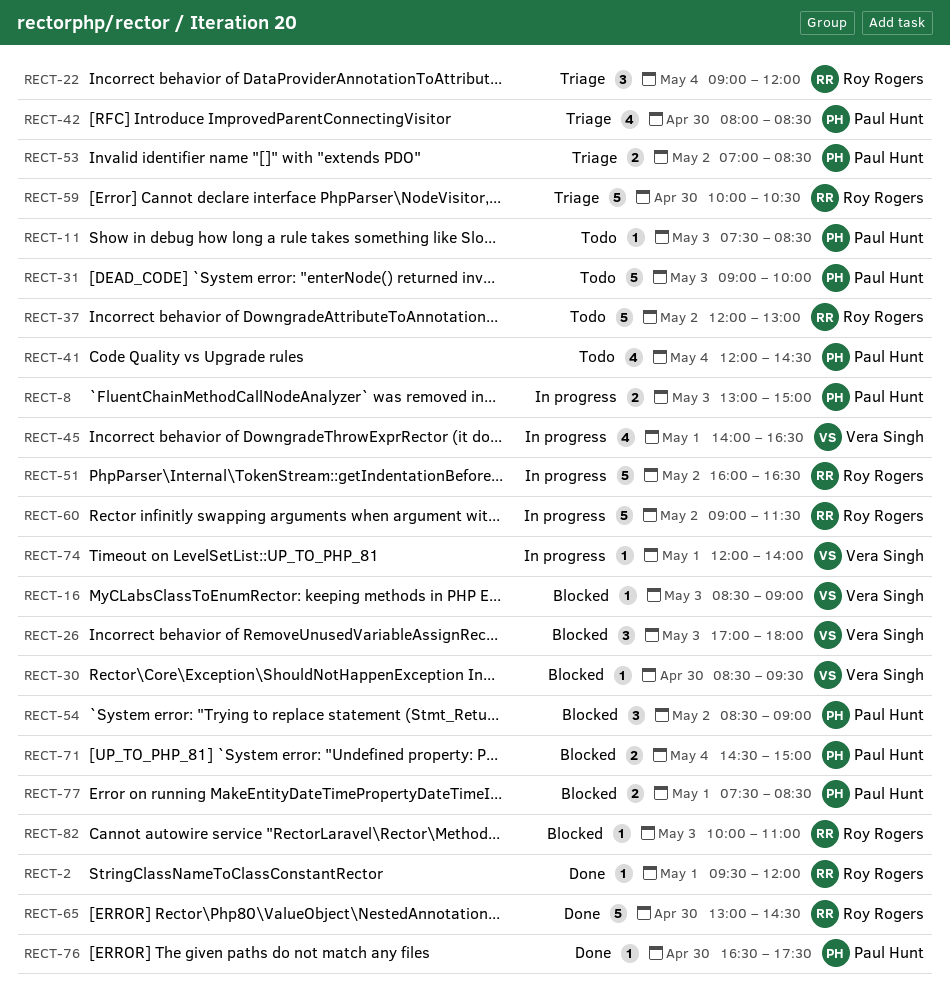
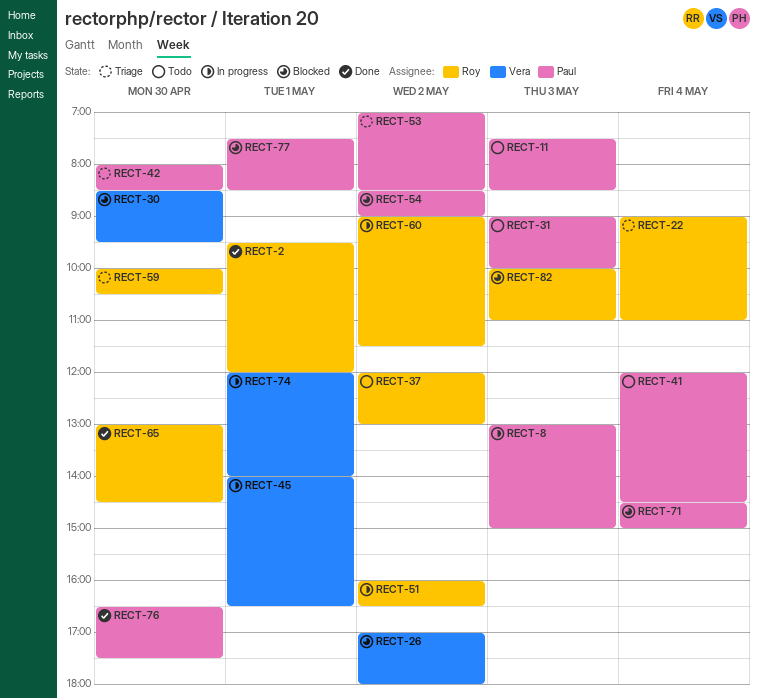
RECT-16: present -> none
RECT-22, ends: 12:00 -> 11:00
RECT-26, day: May 3 -> May 2

